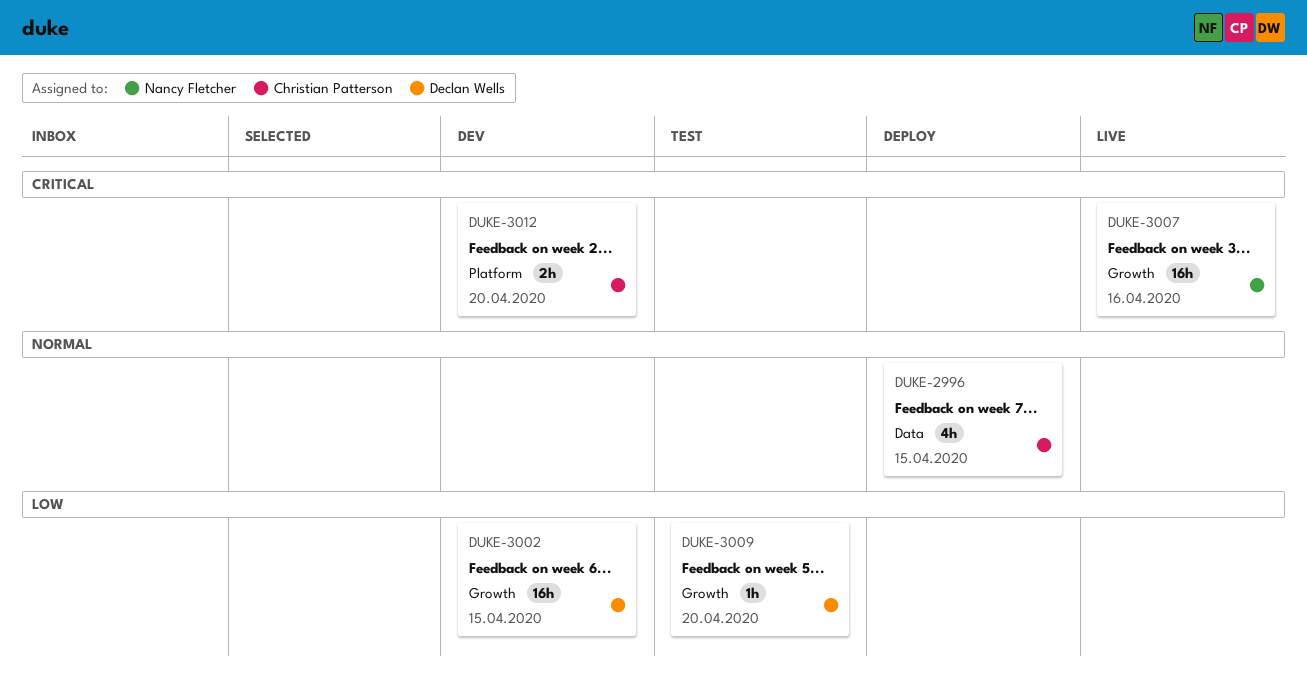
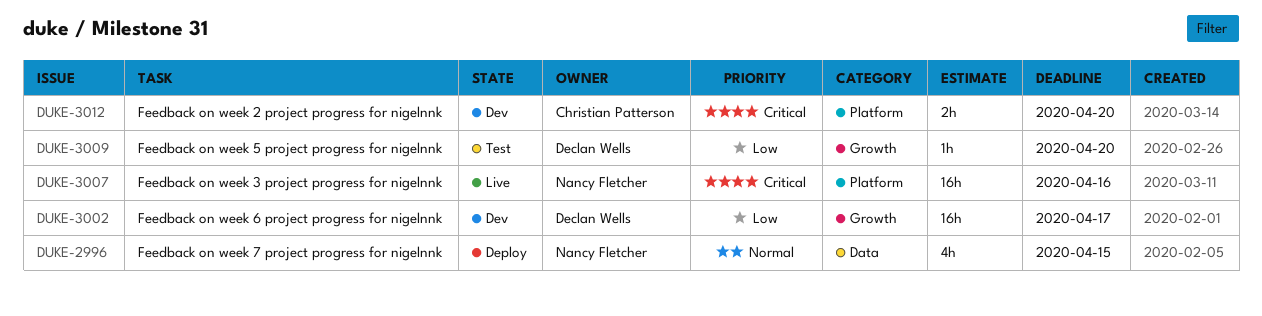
DUKE-2996, owner: Christian Patterson -> Nancy Fletcher
DUKE-3002, due: Apr 15 -> Apr 17
DUKE-3007, label: Growth -> Platform

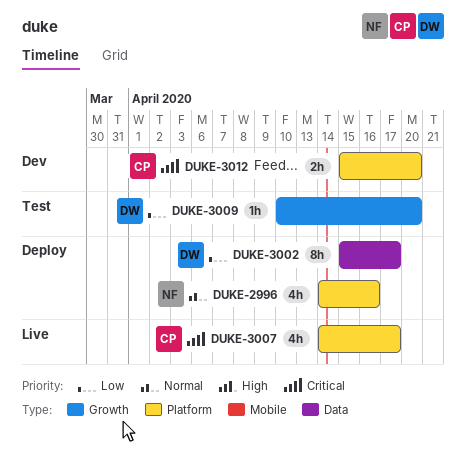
DUKE-2996, label: Data -> Platform
DUKE-2996, due: Apr 15 -> Apr 16
DUKE-3002, status: Dev -> Deploy
DUKE-3002, label: Growth -> Data
DUKE-3002, estimate: 16h -> 8h
DUKE-3007, owner: Nancy Fletcher -> Christian Patterson
DUKE-3007, estimate: 16h -> 4h
DUKE-3007, due: Apr 16 -> Apr 17

